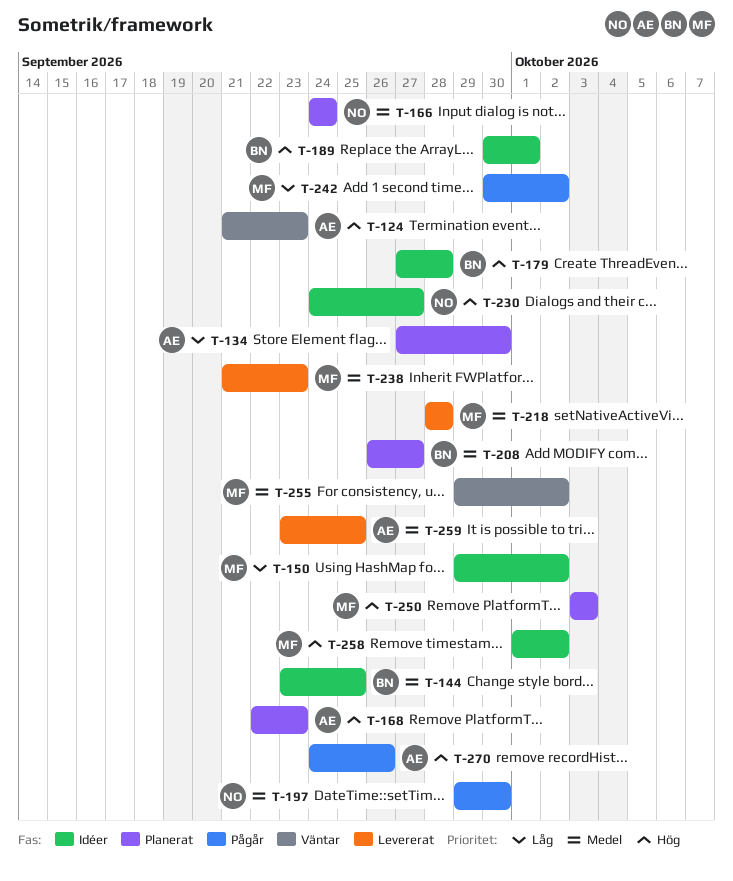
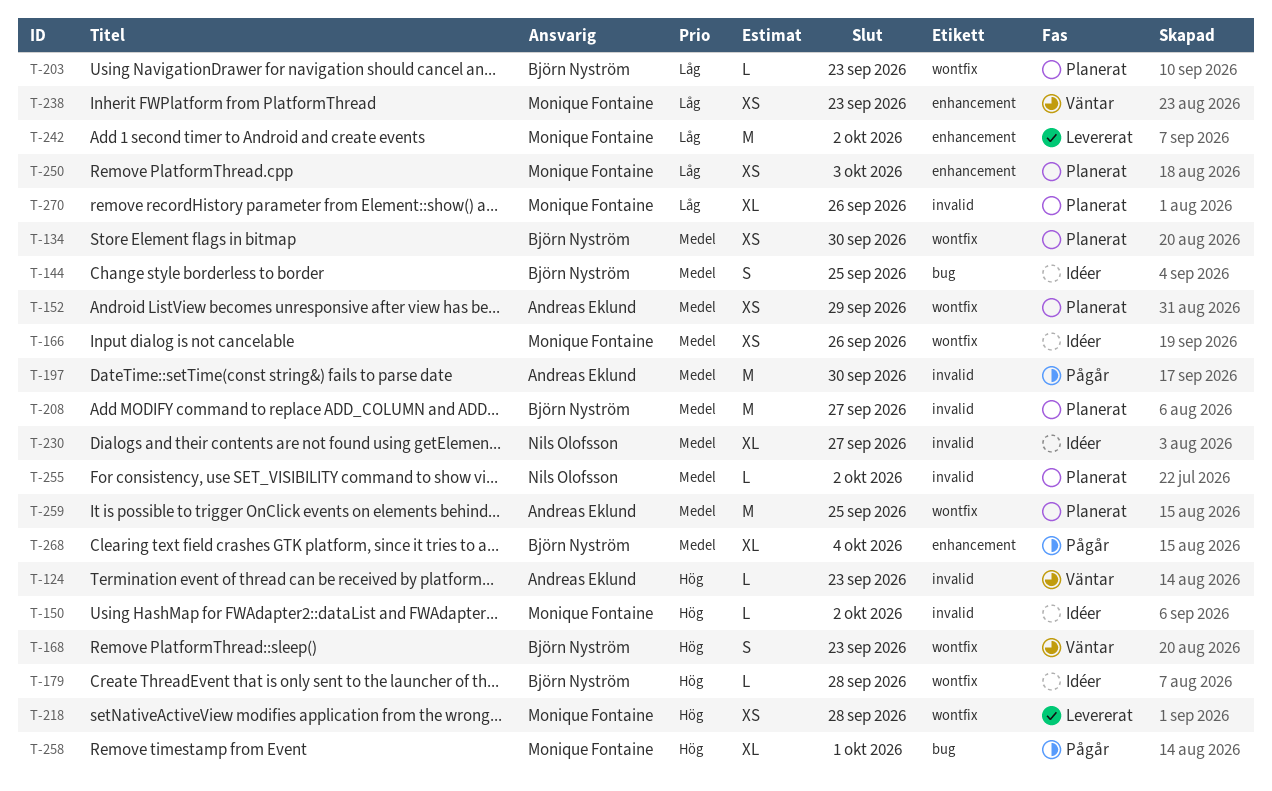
T-134, owner: Andreas Eklund -> Björn Nyström
T-134, priority: Låg -> Medel
T-150, priority: Låg -> Hög
T-152: none -> present
T-166, status: Planerat -> Idéer
T-166, owner: Nils Olofsson -> Monique Fontaine
T-166, due: Sep 24 -> Sep 26
T-168, status: Planerat -> Väntar
T-168, owner: Andreas Eklund -> Björn Nyström
T-189: present -> none
T-197, owner: Nils Olofsson -> Andreas Eklund
T-203: none -> present
T-218, priority: Medel -> Hög
T-230, priority: Hög -> Medel
T-238, status: Levererat -> Väntar
T-238, priority: Medel -> Låg
T-242, status: Pågår -> Levererat
T-250, priority: Hög -> Låg
T-255, status: Väntar -> Planerat
T-255, owner: Monique Fontaine -> Nils Olofsson
T-258, status: Idéer -> Pågår
T-258, due: Oct 2 -> Oct 1
T-259, status: Levererat -> Planerat
T-268: none -> present
T-270, status: Pågår -> Planerat
T-270, owner: Andreas Eklund -> Monique Fontaine
T-270, priority: Hög -> Låg

